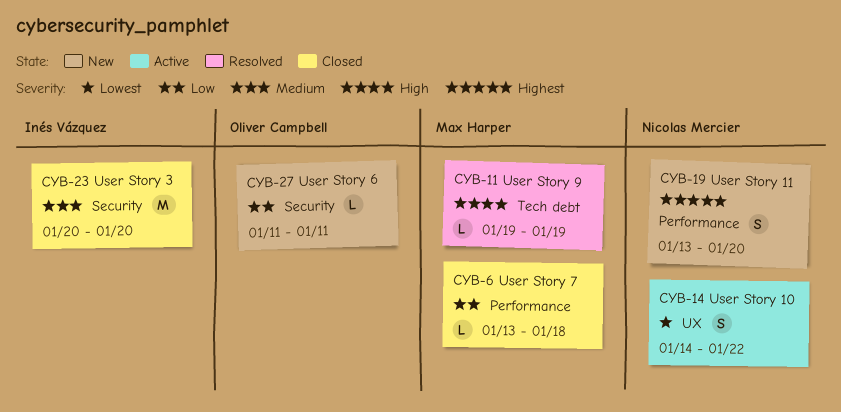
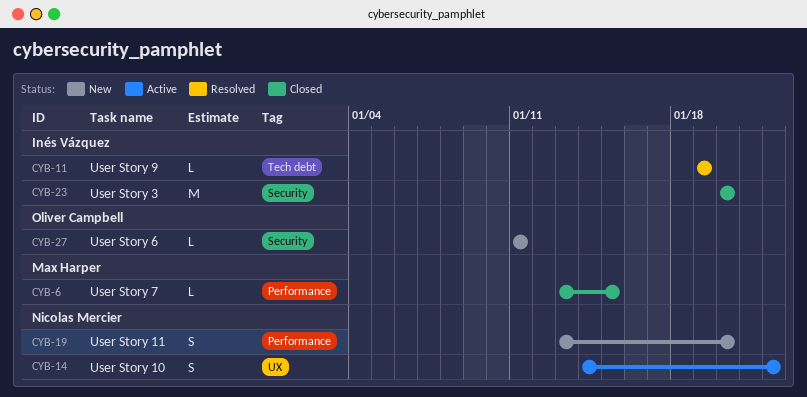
CYB-6, due: Jan 18 -> Jan 15
CYB-11, owner: Max Harper -> Inés Vázquez

